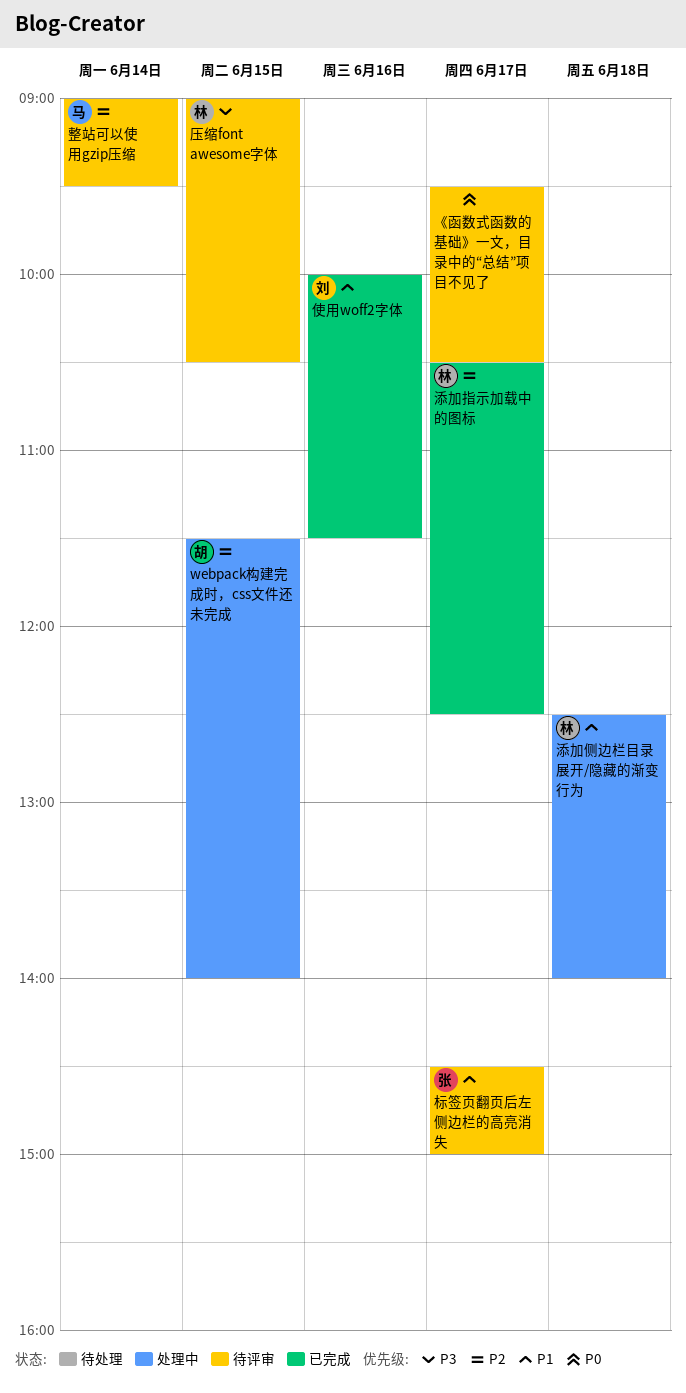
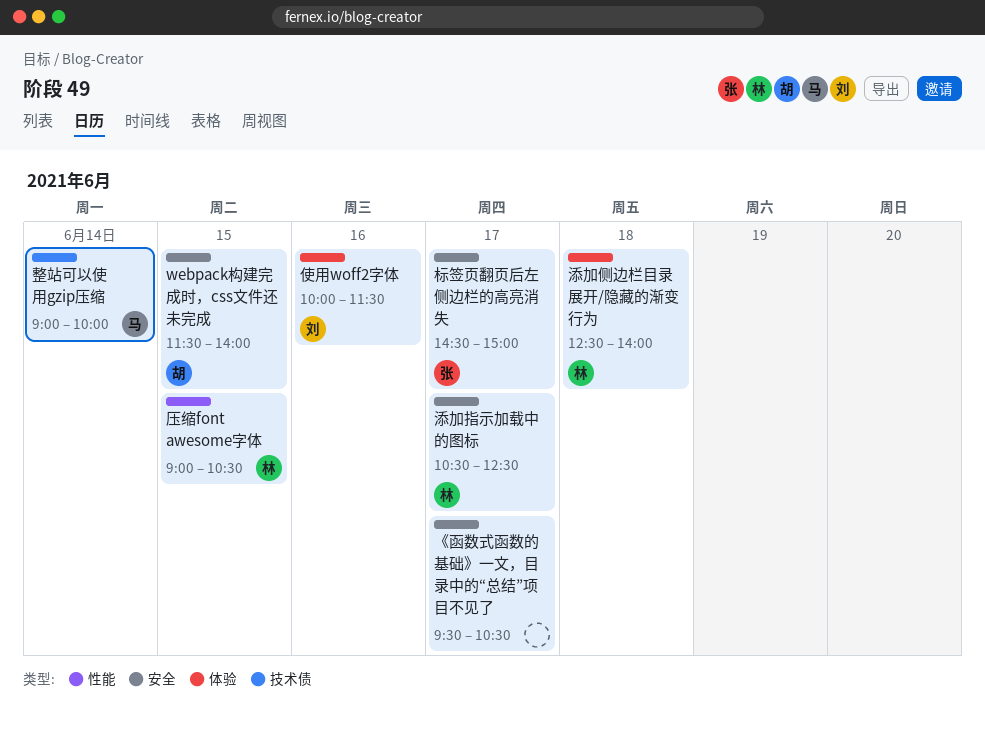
整站可以使用gzip压缩, ends: 09:30 -> 10:00

